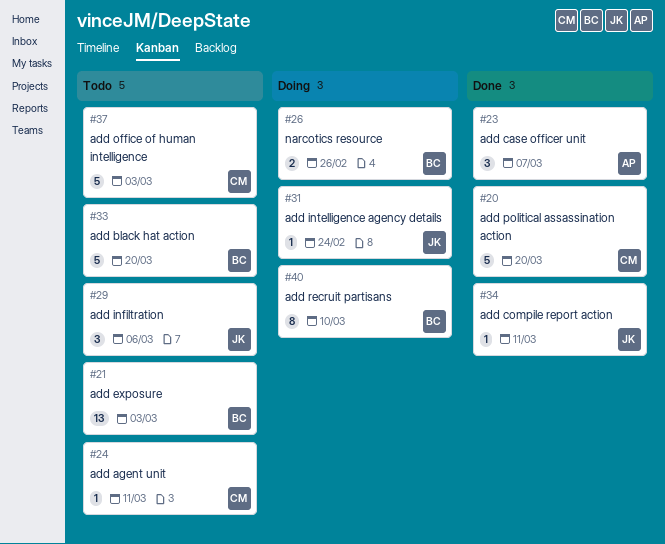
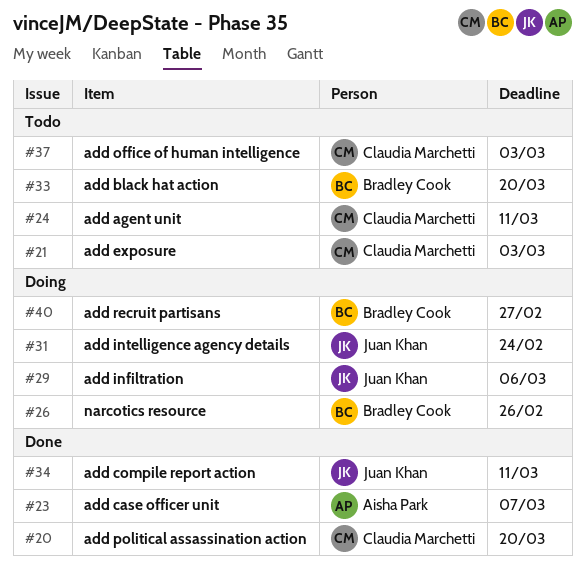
#21, owner: Bradley Cook -> Claudia Marchetti
#29, status: Todo -> Doing
#40, due: Mar 10 -> Feb 27

